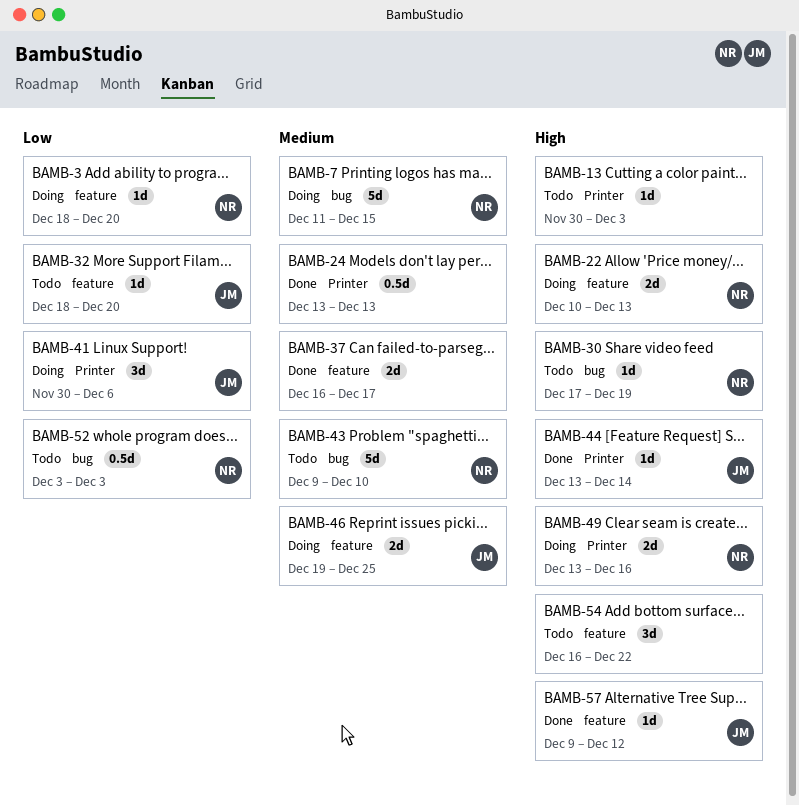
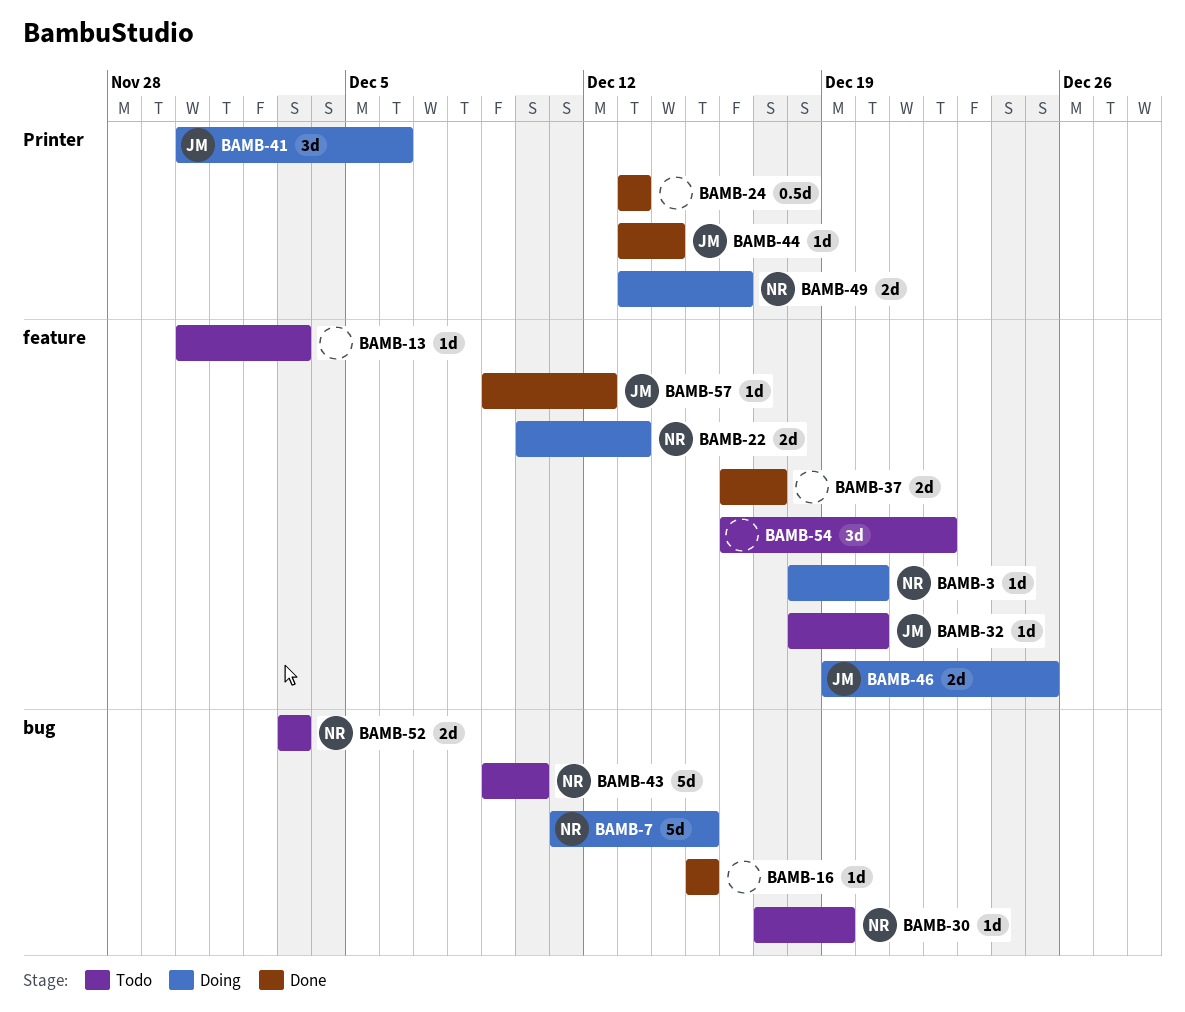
BAMB-13, label: Printer -> feature
BAMB-16: none -> present
BAMB-52, estimate: 0.5d -> 2d

